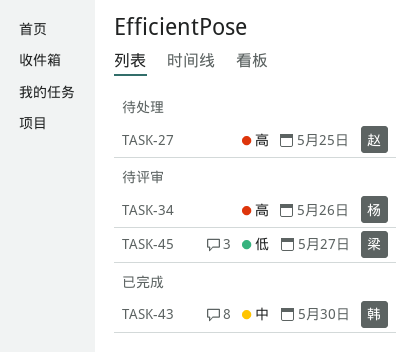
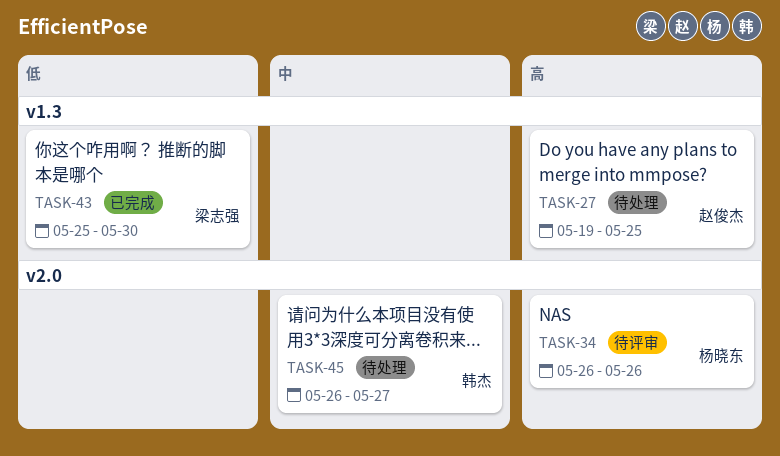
TASK-43, owner: 韩杰 -> 梁志强
TASK-43, priority: 中 -> 低
TASK-45, status: 待评审 -> 待处理
TASK-45, owner: 梁志强 -> 韩杰
TASK-45, priority: 低 -> 中

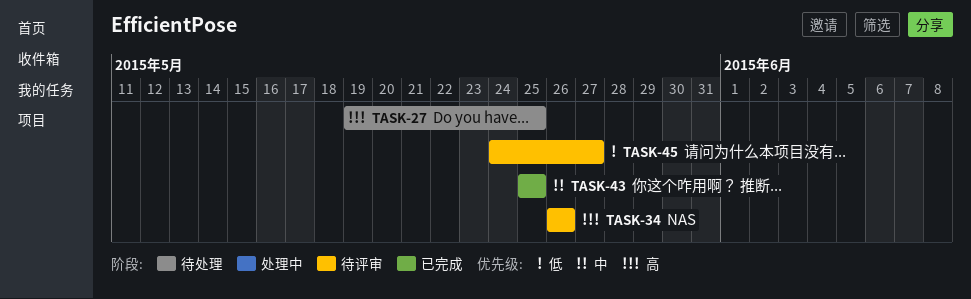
TASK-43, priority: 低 -> 中
TASK-43, due: May 30 -> May 25
TASK-45, status: 待处理 -> 待评审
TASK-45, priority: 中 -> 低
TASK-45, start: May 26 -> May 24

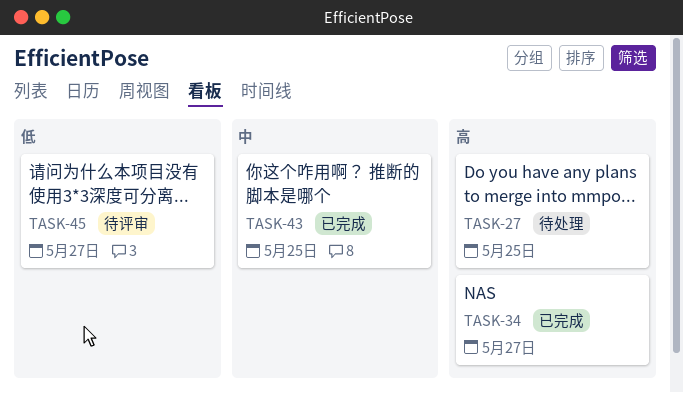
TASK-34, status: 待评审 -> 已完成
TASK-34, due: May 26 -> May 27

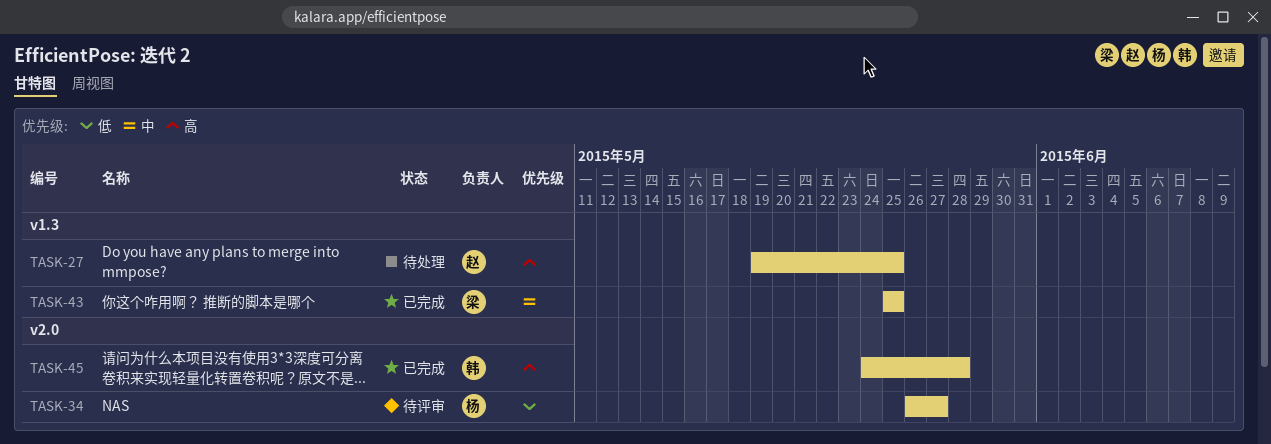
TASK-34, status: 已完成 -> 待评审
TASK-34, priority: 高 -> 低
TASK-45, status: 待评审 -> 已完成
TASK-45, priority: 低 -> 高
TASK-45, due: May 27 -> May 28

